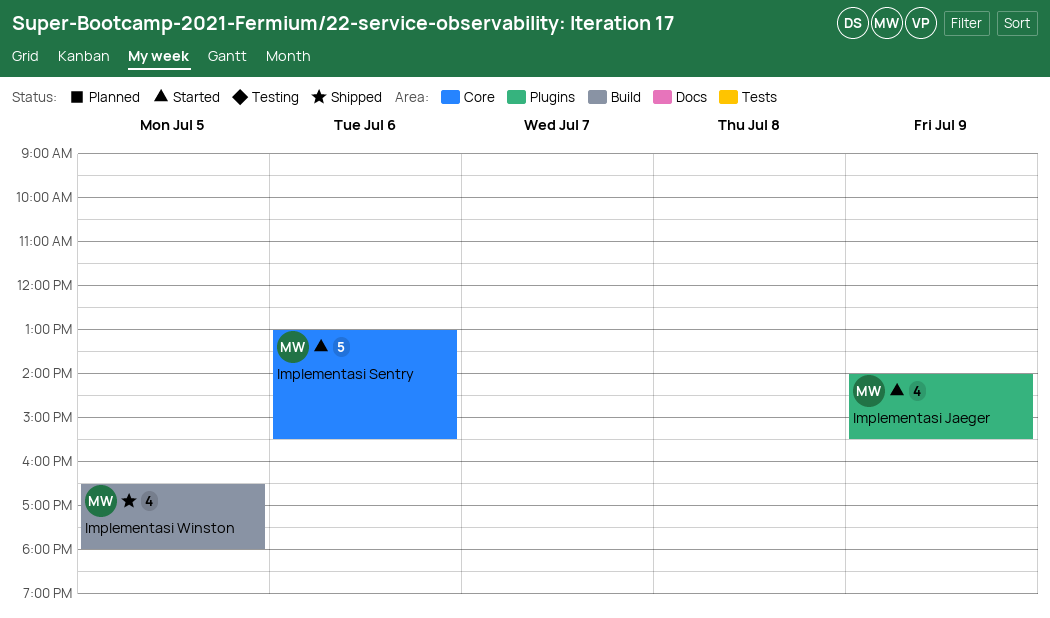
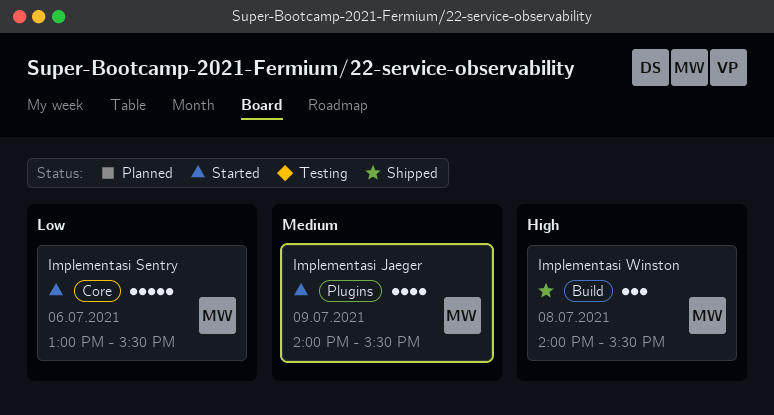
Implementasi Winston, estimate: 4 -> 3
Implementasi Winston, day: Jul 5 -> Jul 8
Implementasi Winston, begins: 16:30 -> 14:00
Implementasi Winston, ends: 18:00 -> 15:30

